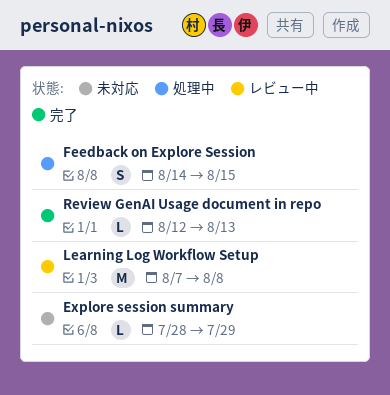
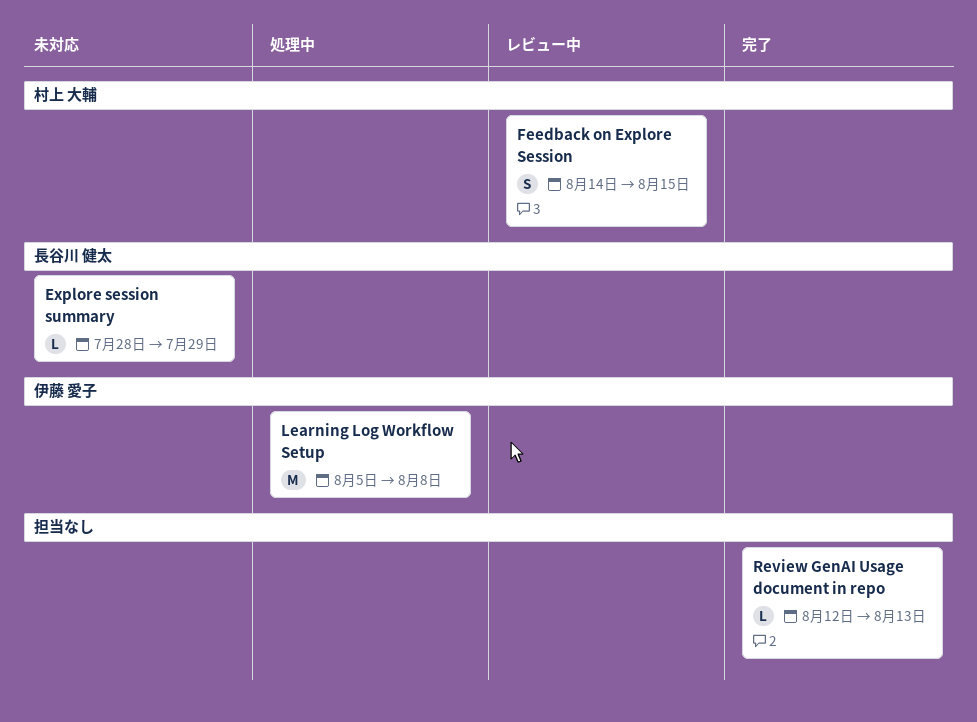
Feedback on Explore Session, status: 処理中 -> レビュー中
Learning Log Workflow Setup, status: レビュー中 -> 処理中
Learning Log Workflow Setup, start: Aug 7 -> Aug 5

